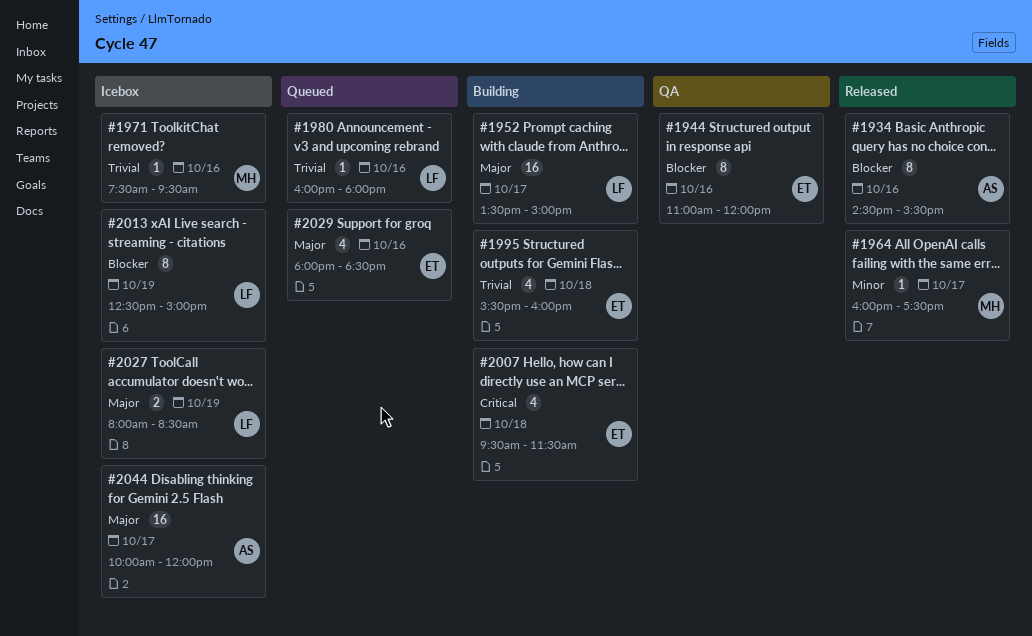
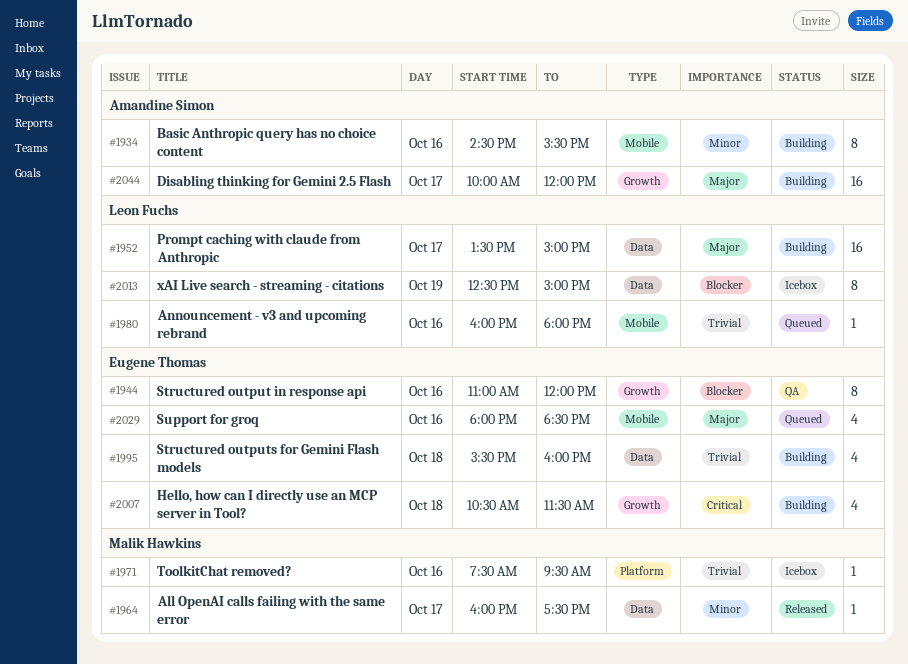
#1934, status: Released -> Building
#1934, priority: Blocker -> Minor
#2007, begins: 09:30 -> 10:30
#2027: present -> none
#2044, status: Icebox -> Building

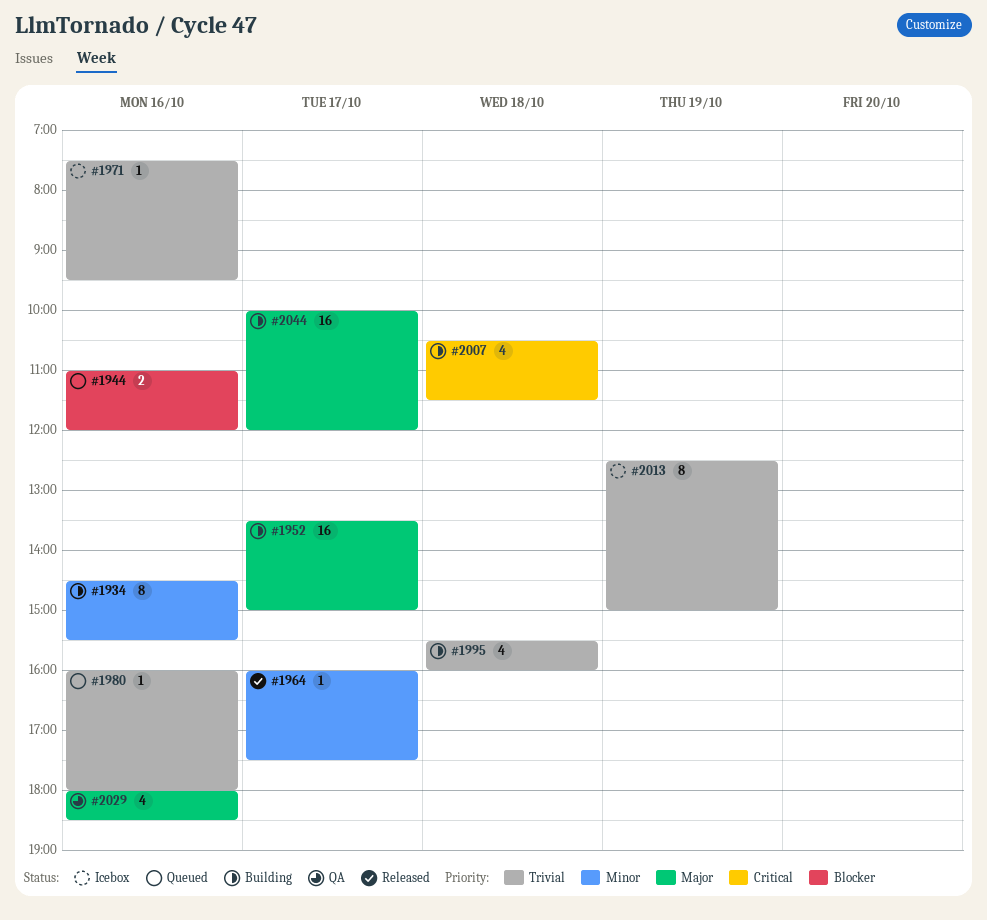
#1944, status: QA -> Queued
#1944, estimate: 8 -> 2
#2013, priority: Blocker -> Trivial
#2029, status: Queued -> QA

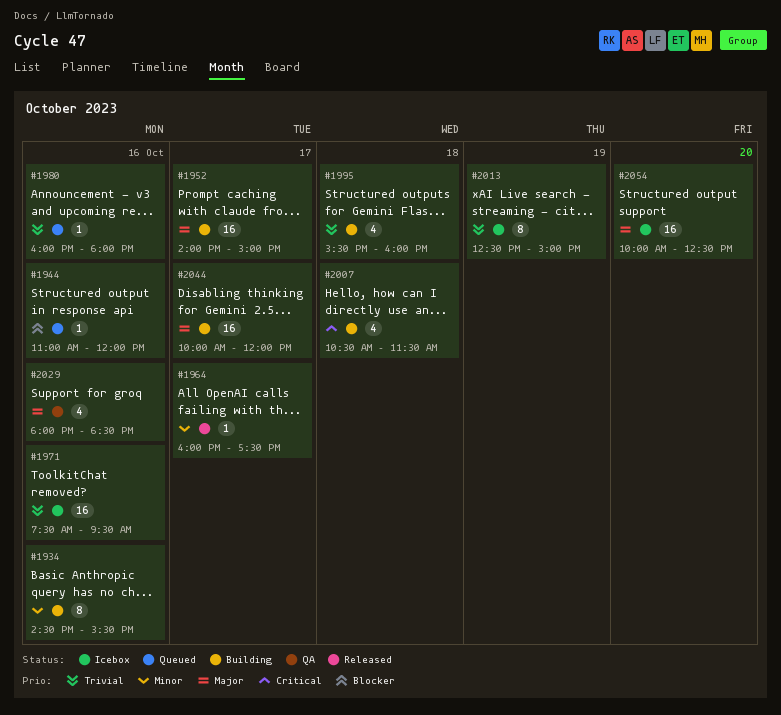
#1944, estimate: 2 -> 1
#1952, begins: 13:30 -> 14:00
#1971, estimate: 1 -> 16
#2054: none -> present

